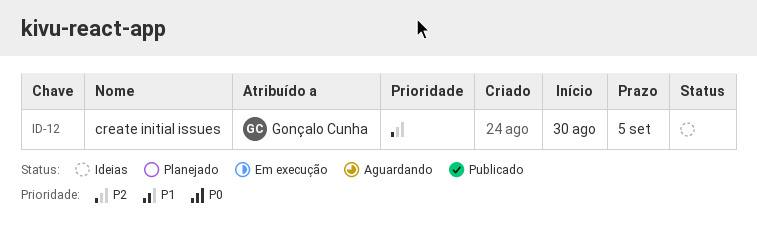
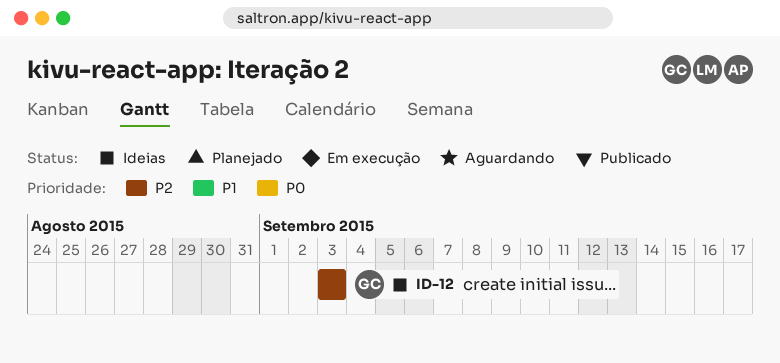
ID-12, start: Aug 30 -> Sep 3
ID-12, due: Sep 5 -> Sep 3

